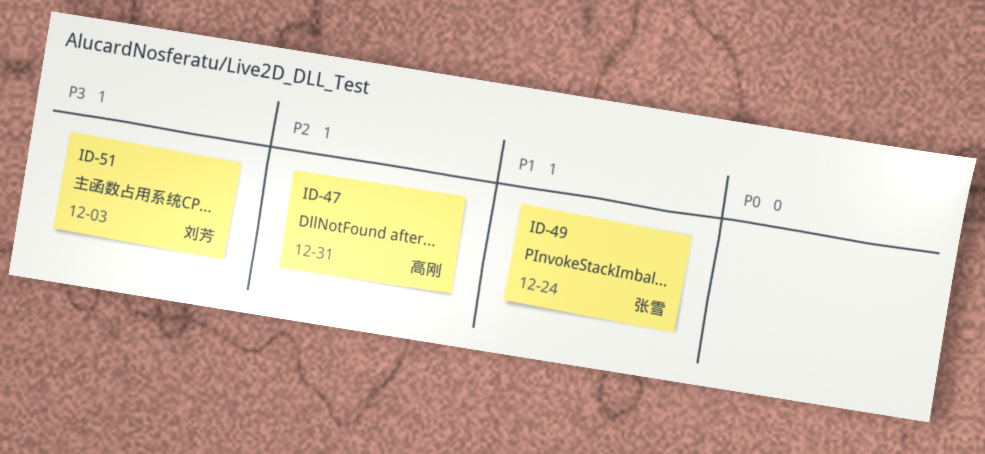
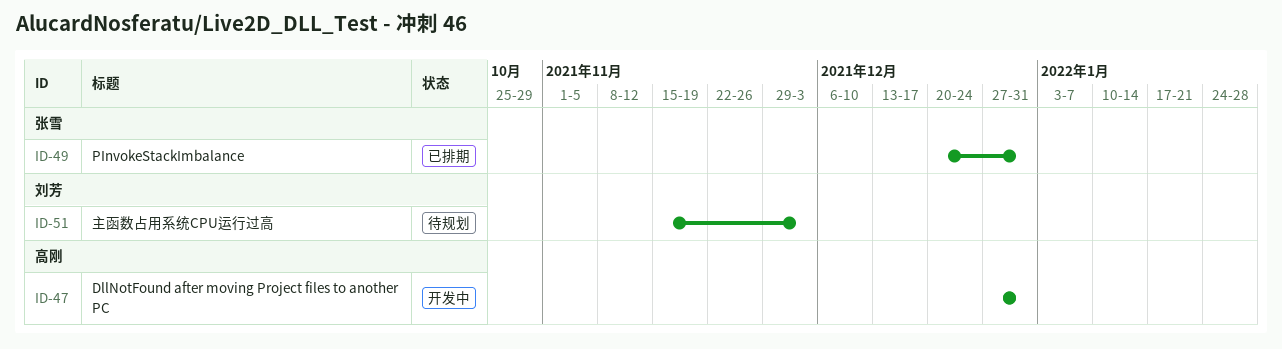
ID-49, due: Dec 24 -> Dec 31

